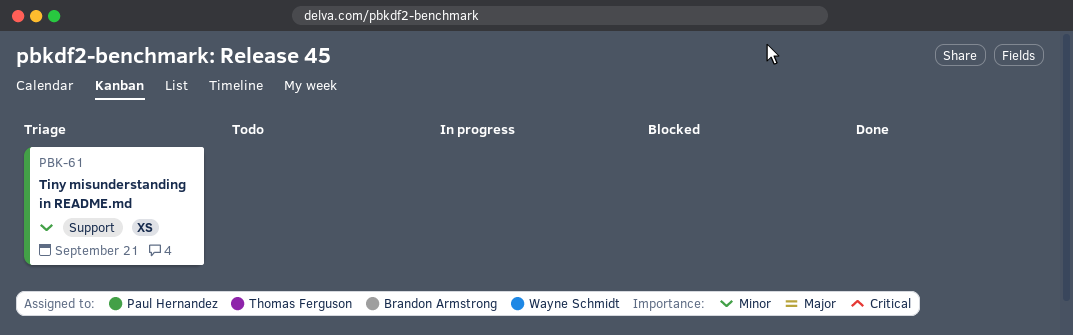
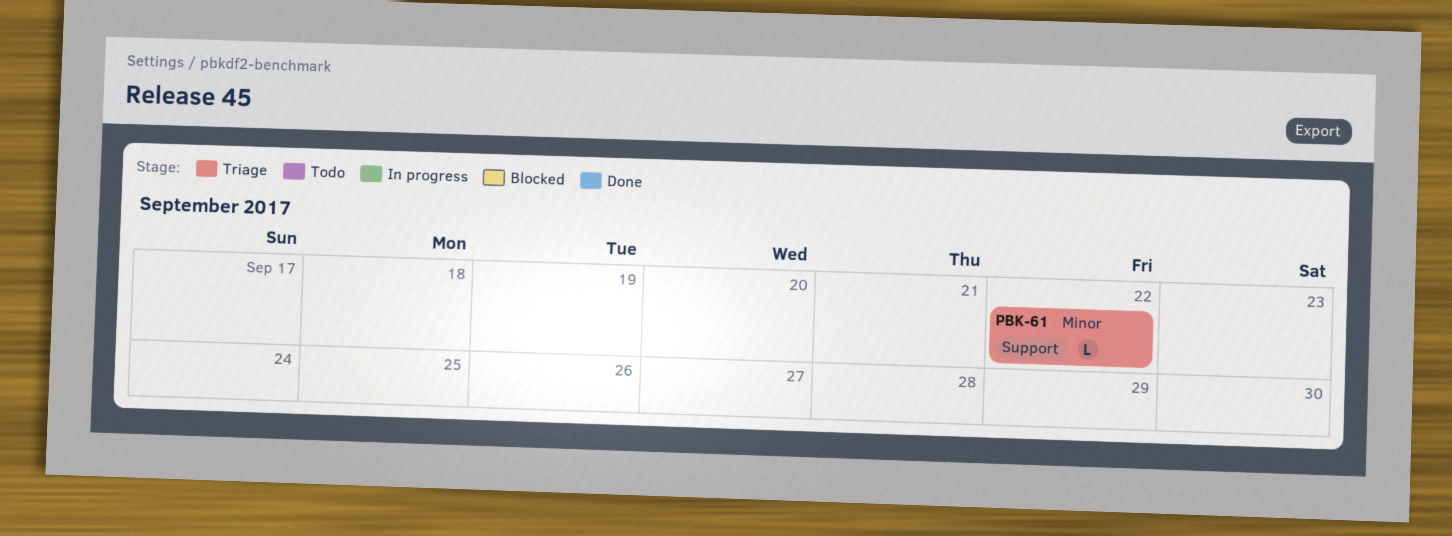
PBK-61, estimate: XS -> L
PBK-61, due: Sep 21 -> Sep 22

